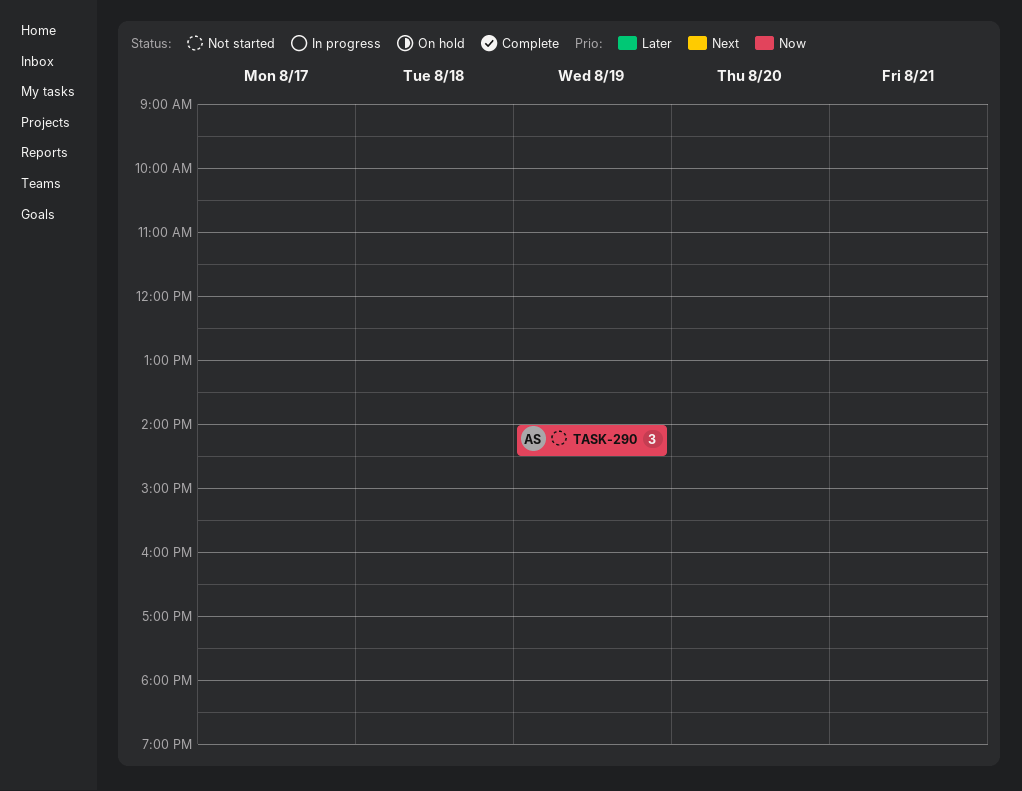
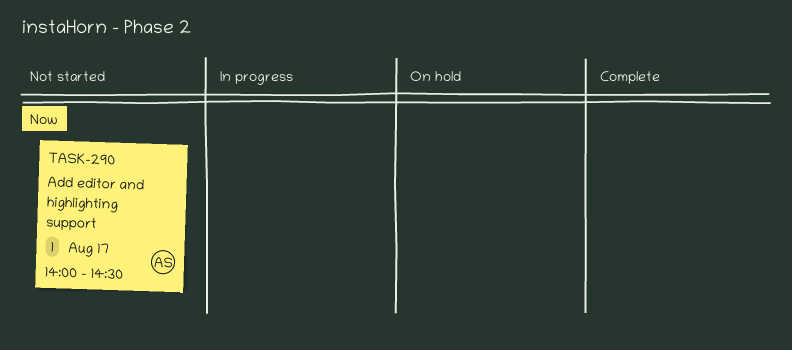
TASK-290, estimate: 3 -> 1
TASK-290, day: Aug 19 -> Aug 17

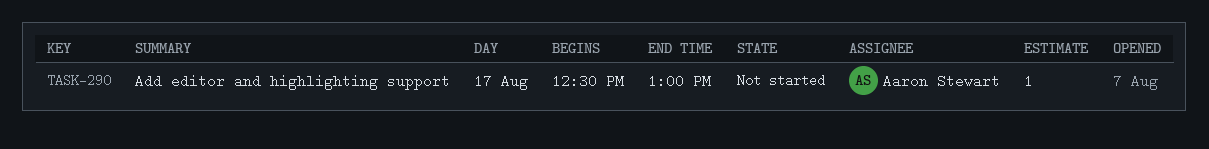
TASK-290, begins: 14:00 -> 12:30
TASK-290, ends: 14:30 -> 13:00

